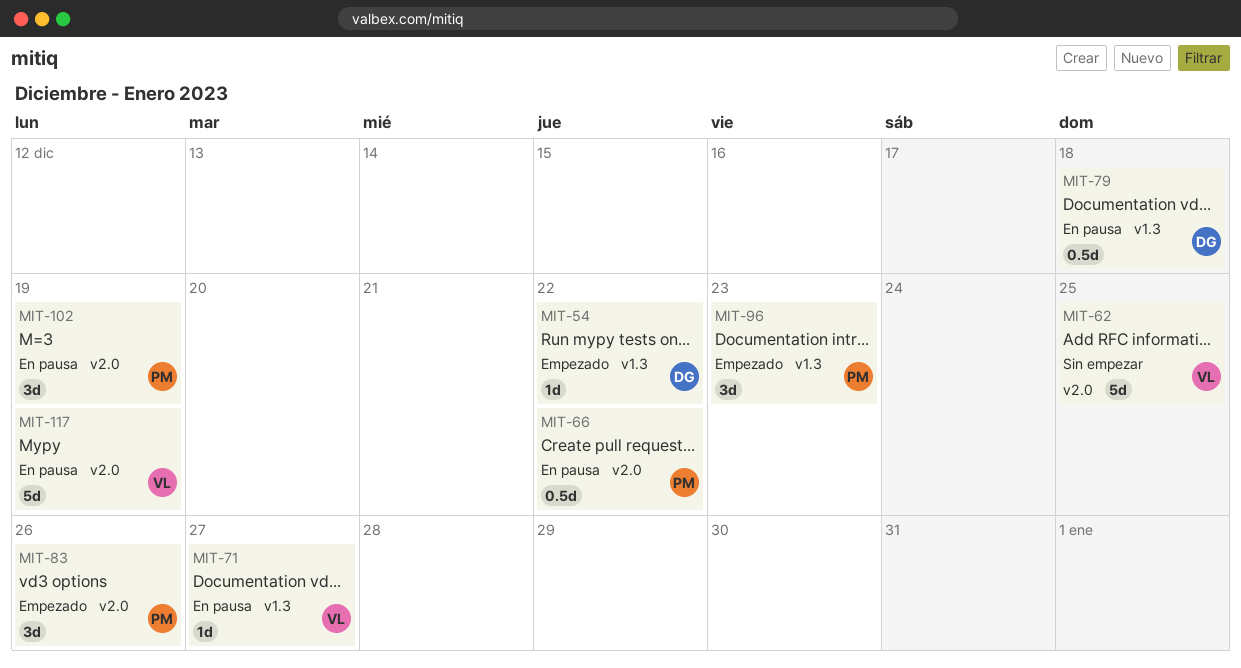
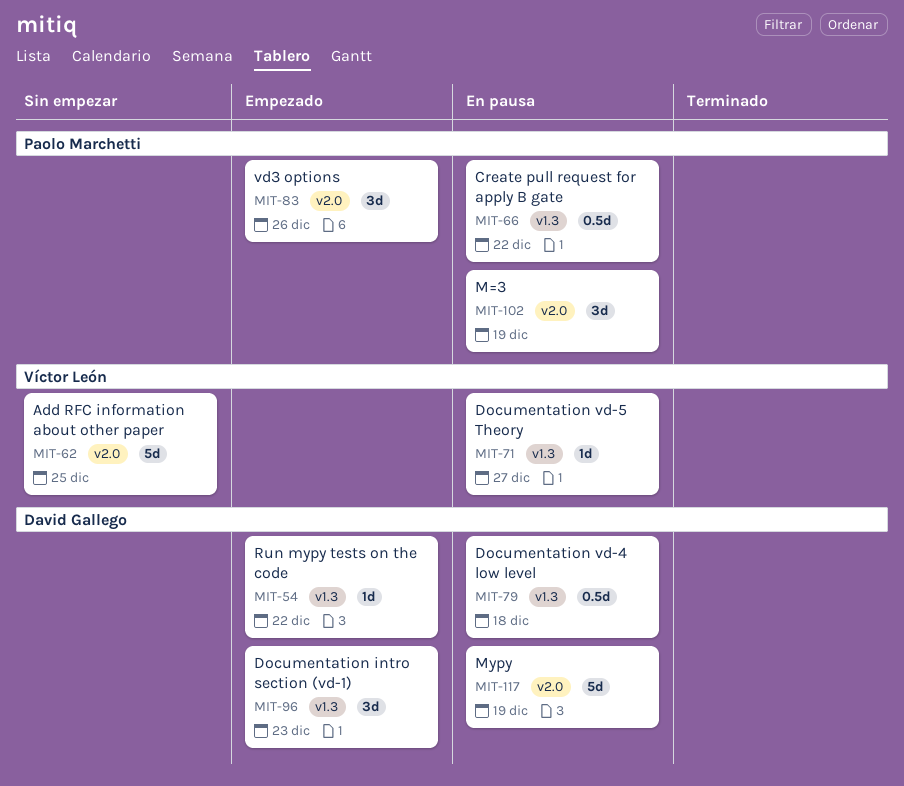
MIT-66, label: v2.0 -> v1.3
MIT-96, owner: Paolo Marchetti -> David Gallego
MIT-117, owner: Víctor León -> David Gallego

